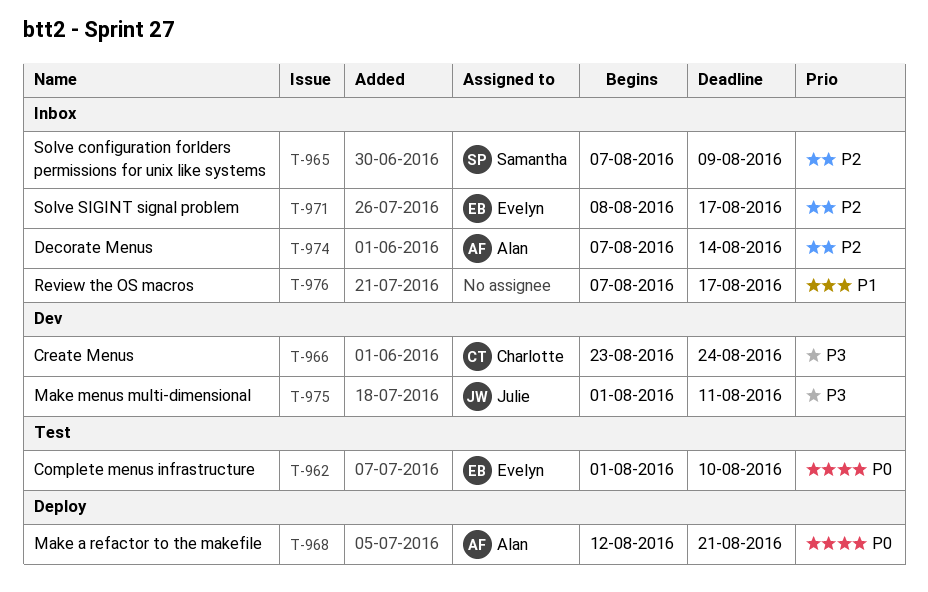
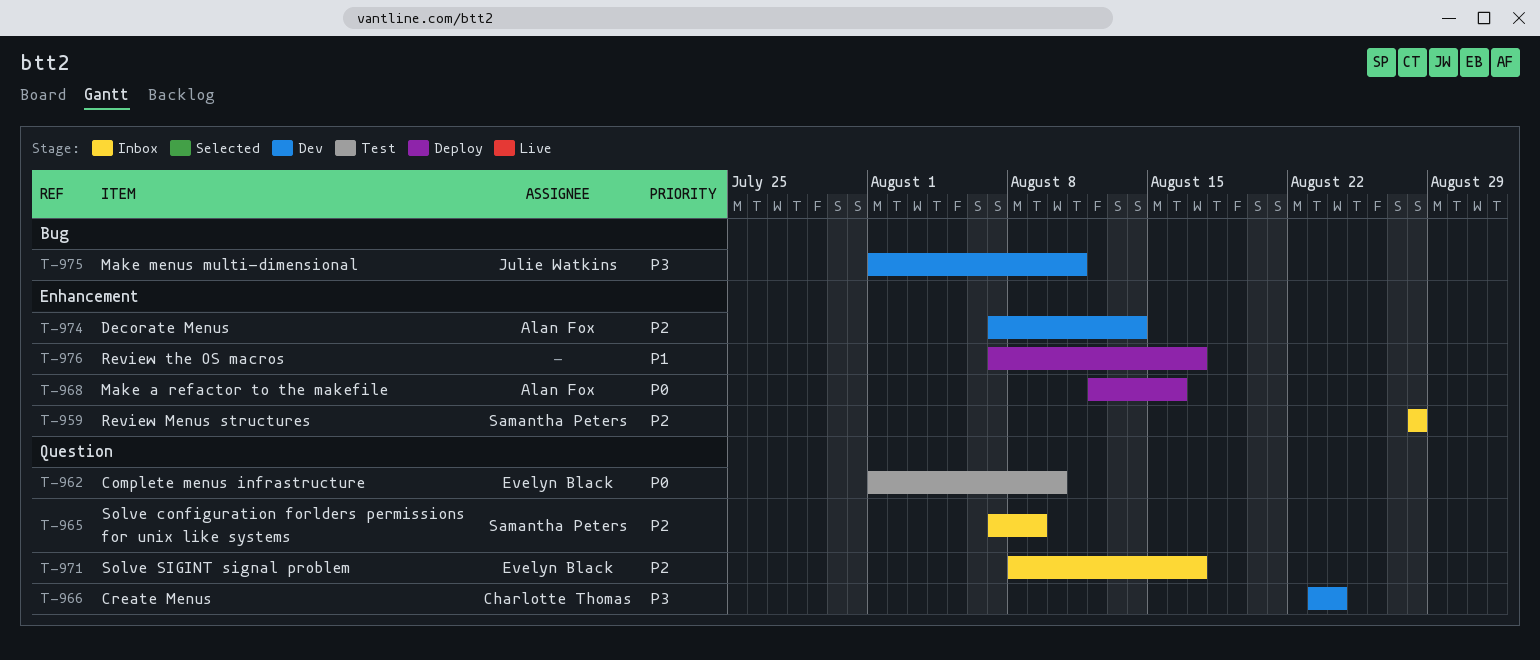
T-959: none -> present
T-968, due: Aug 21 -> Aug 16
T-974, status: Inbox -> Dev
T-976, status: Inbox -> Deploy

